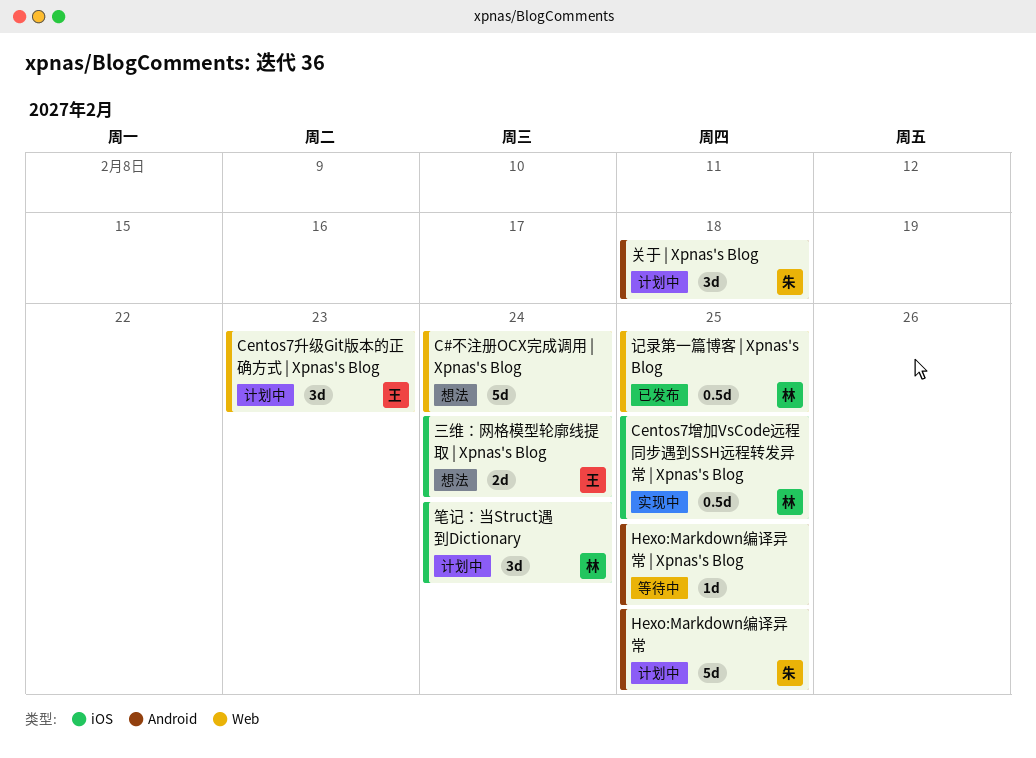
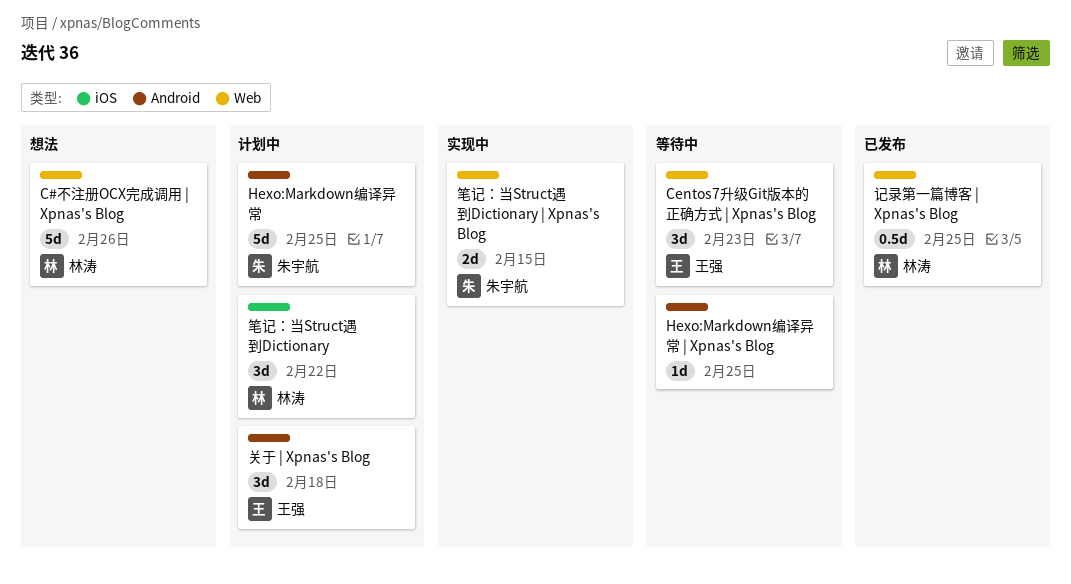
C#不注册OCX完成调用 | Xpnas's Blog, owner: none -> 林涛
C#不注册OCX完成调用 | Xpnas's Blog, due: Feb 24 -> Feb 26
Centos7升级Git版本的正确方式 | Xpnas's Blog, status: 计划中 -> 等待中
Centos7增加VsCode远程同步遇到SSH远程转发异常 | Xpnas's Blog: present -> none
三维：网格模型轮廓线提取 | Xpnas's Blog: present -> none
关于 | Xpnas's Blog, owner: 朱宇航 -> 王强
笔记：当Struct遇到Dictionary, due: Feb 24 -> Feb 22
笔记：当Struct遇到Dictionary | Xpnas's Blog: none -> present

